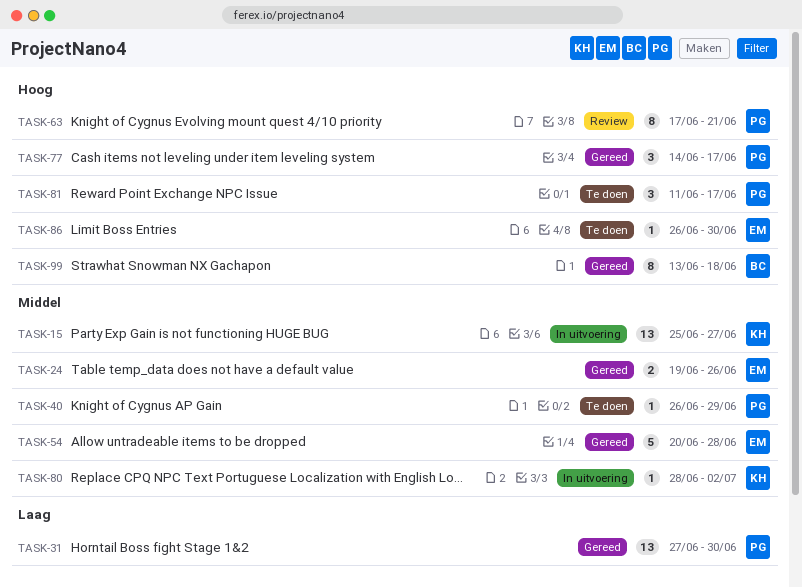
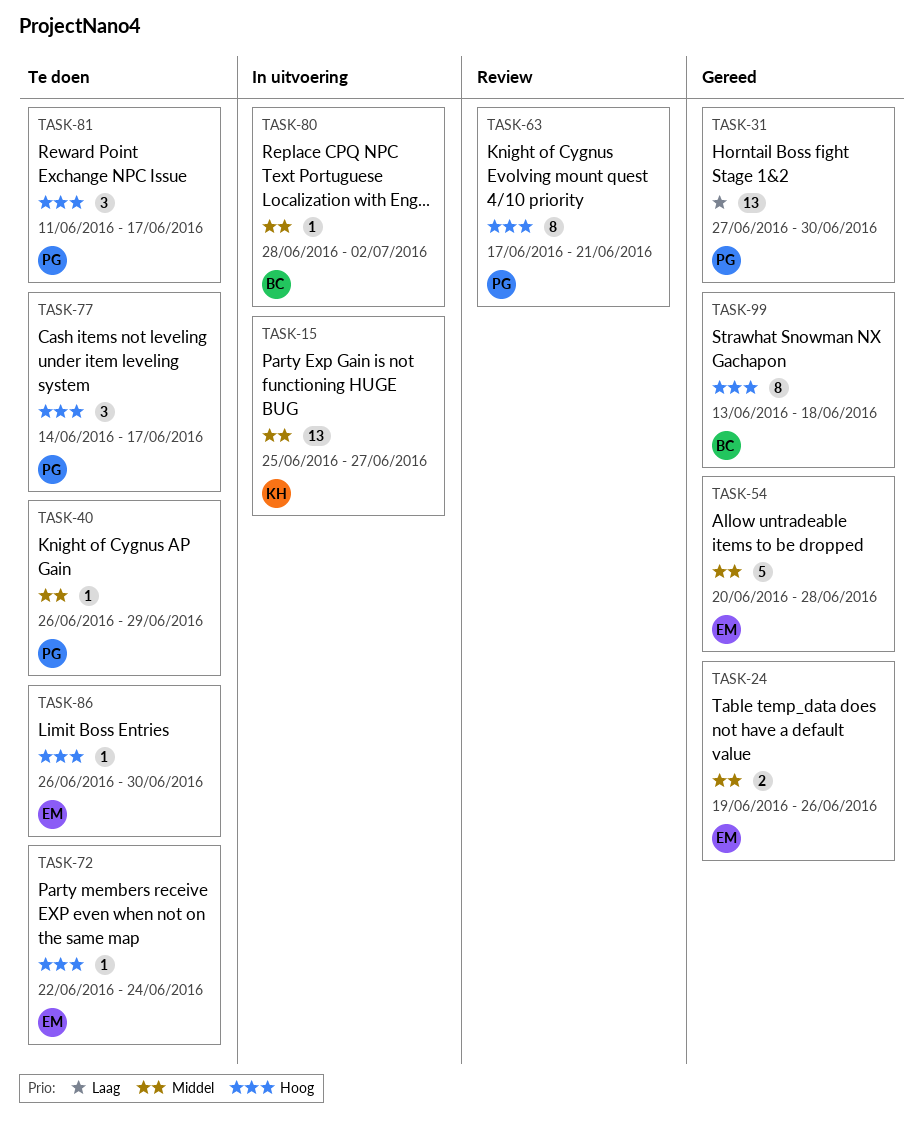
TASK-72: none -> present
TASK-77, status: Gereed -> Te doen
TASK-80, owner: KH -> BC

